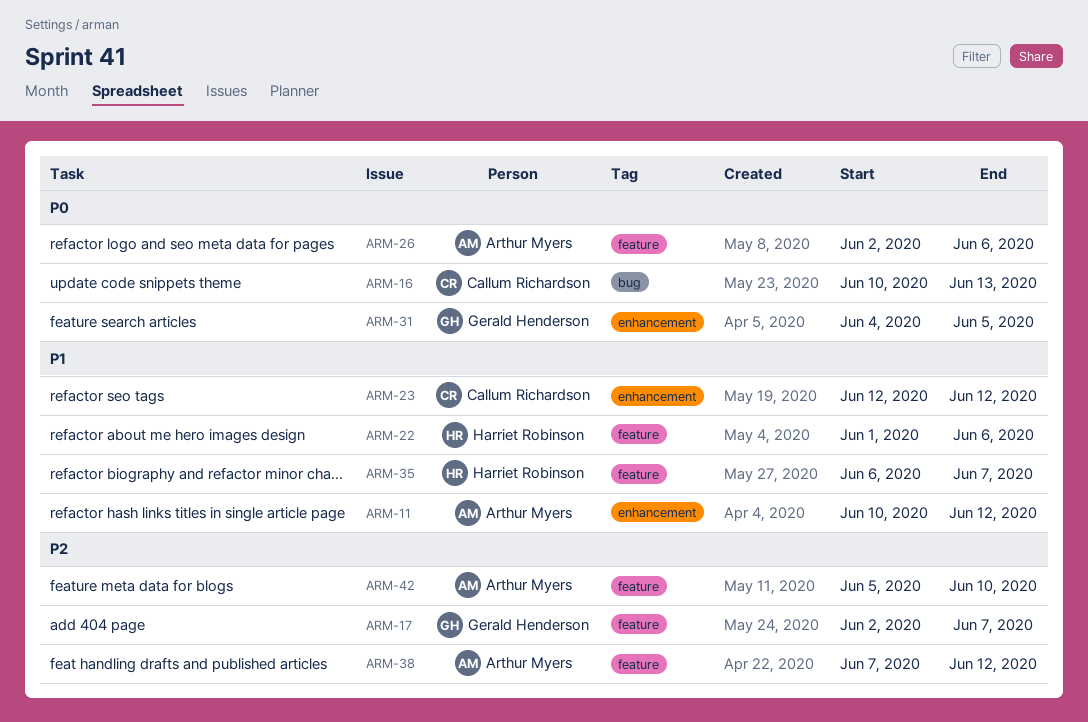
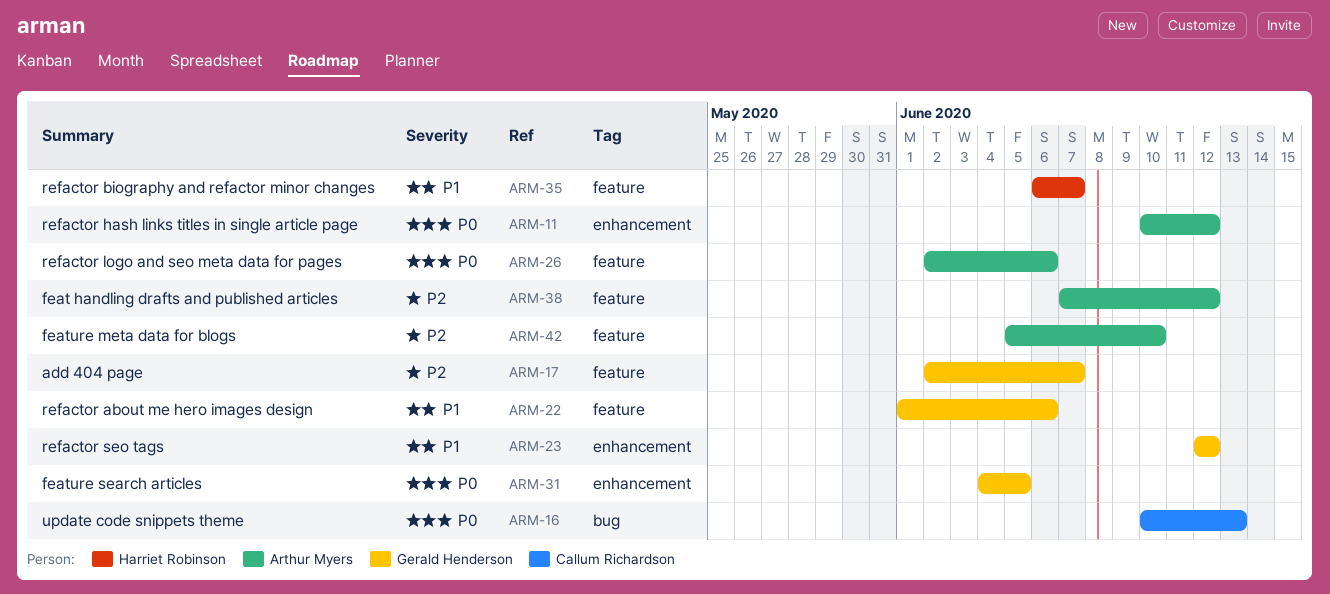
ARM-11, priority: P1 -> P0
ARM-22, owner: Harriet Robinson -> Gerald Henderson
ARM-23, owner: Callum Richardson -> Gerald Henderson

